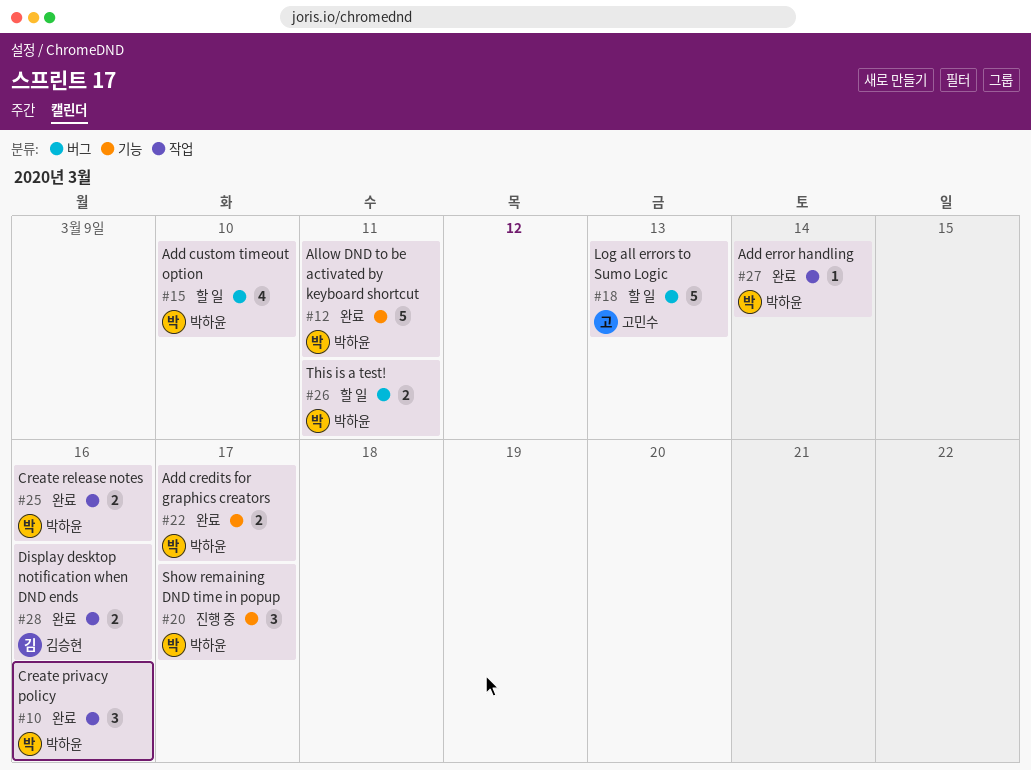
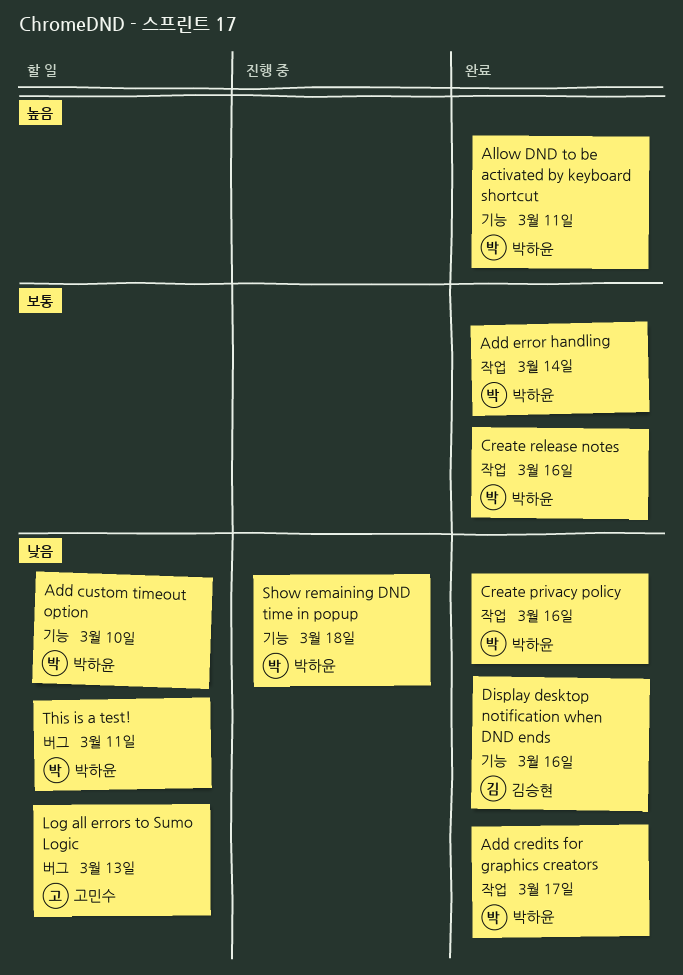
Add credits for graphics creators, label: 기능 -> 작업
Add custom timeout option, label: 버그 -> 기능
Display desktop notification when DND ends, label: 작업 -> 기능
Show remaining DND time in popup, due: Mar 17 -> Mar 18

